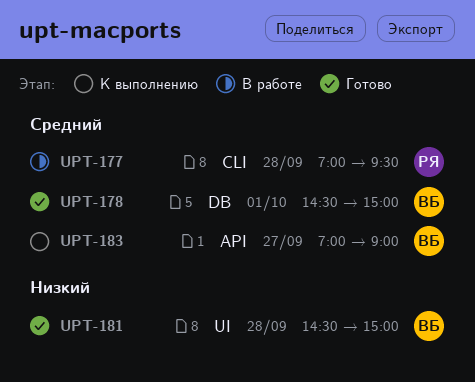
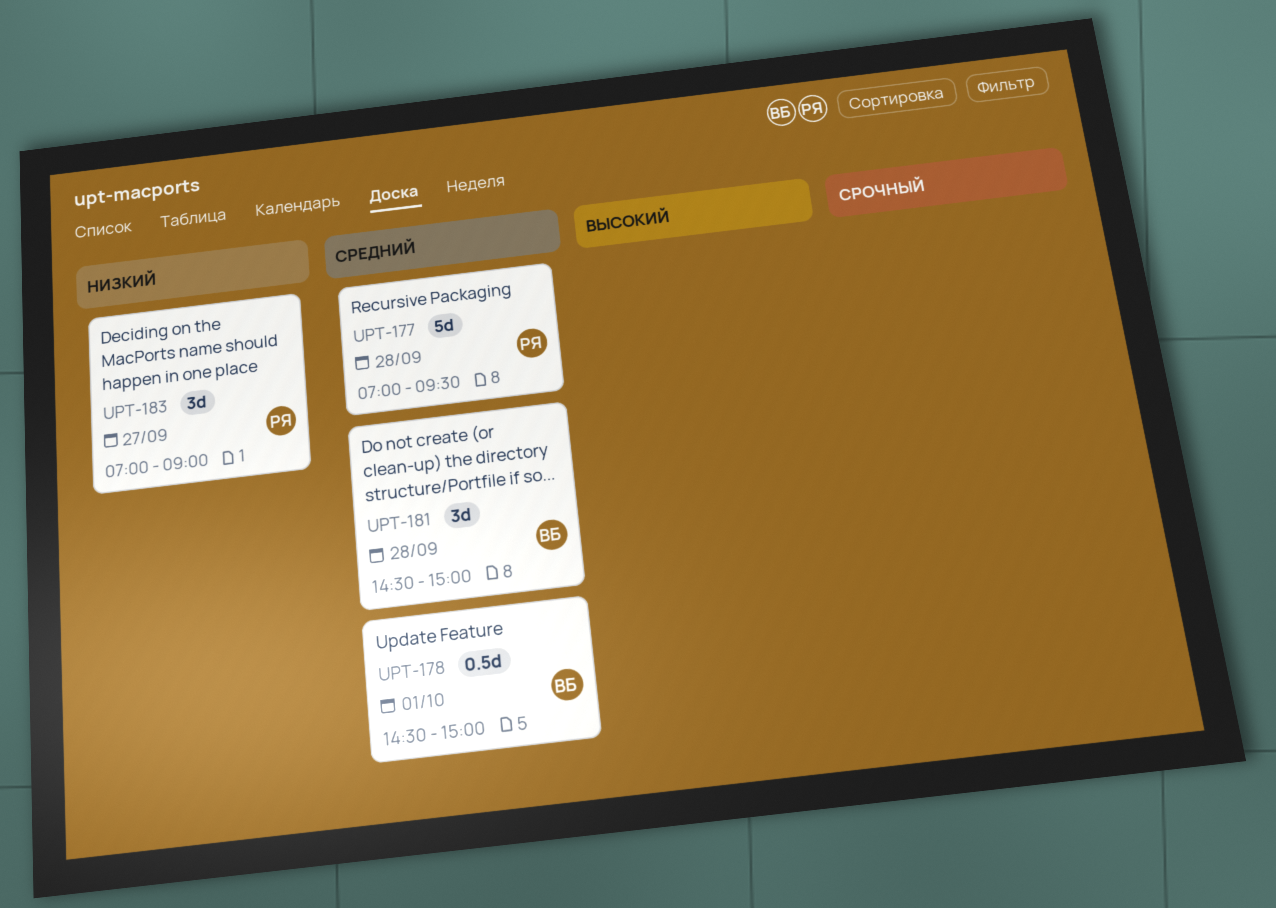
UPT-181, priority: Низкий -> Средний
UPT-183, owner: ВБ -> РЯ
UPT-183, priority: Средний -> Низкий

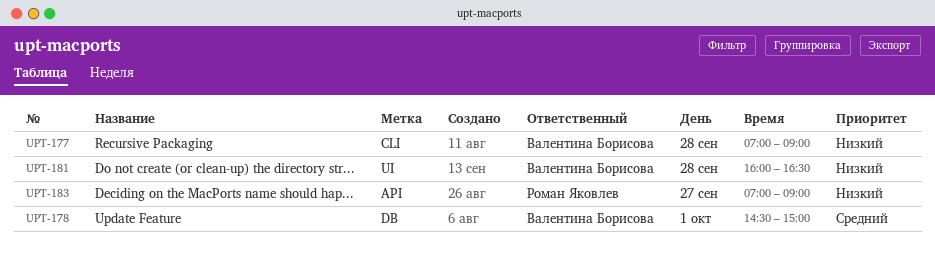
UPT-177, owner: Роман Яковлев -> Валентина Борисова
UPT-177, priority: Средний -> Низкий
UPT-177, ends: 09:30 -> 09:00
UPT-181, priority: Средний -> Низкий
UPT-181, begins: 14:30 -> 16:00
UPT-181, ends: 15:00 -> 16:30

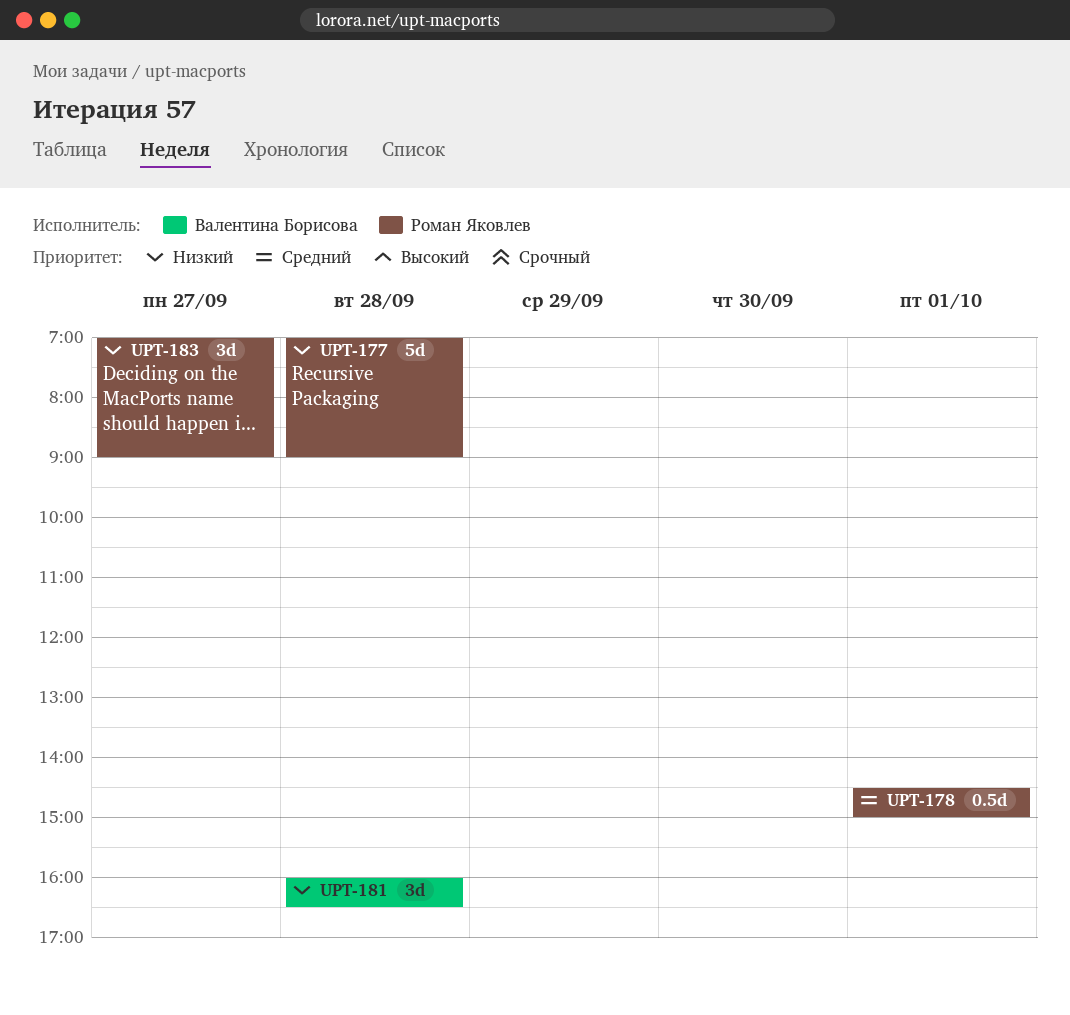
UPT-177, owner: Валентина Борисова -> Роман Яковлев
UPT-178, owner: Валентина Борисова -> Роман Яковлев

